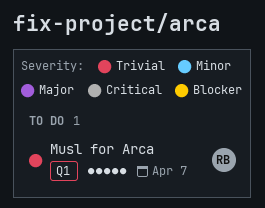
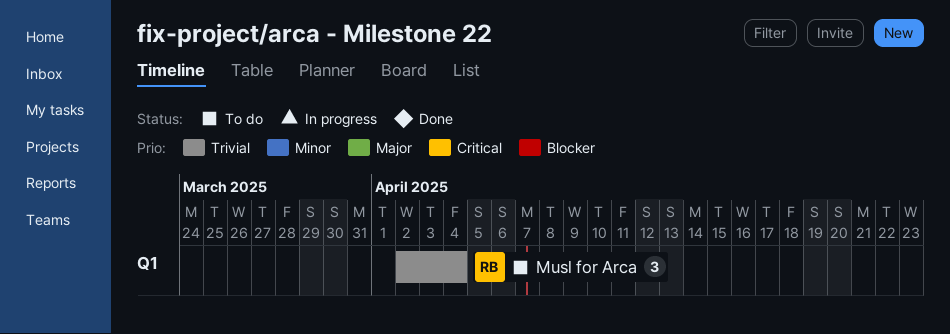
Musl for Arca, estimate: 5 -> 3
Musl for Arca, due: Apr 7 -> Apr 4

